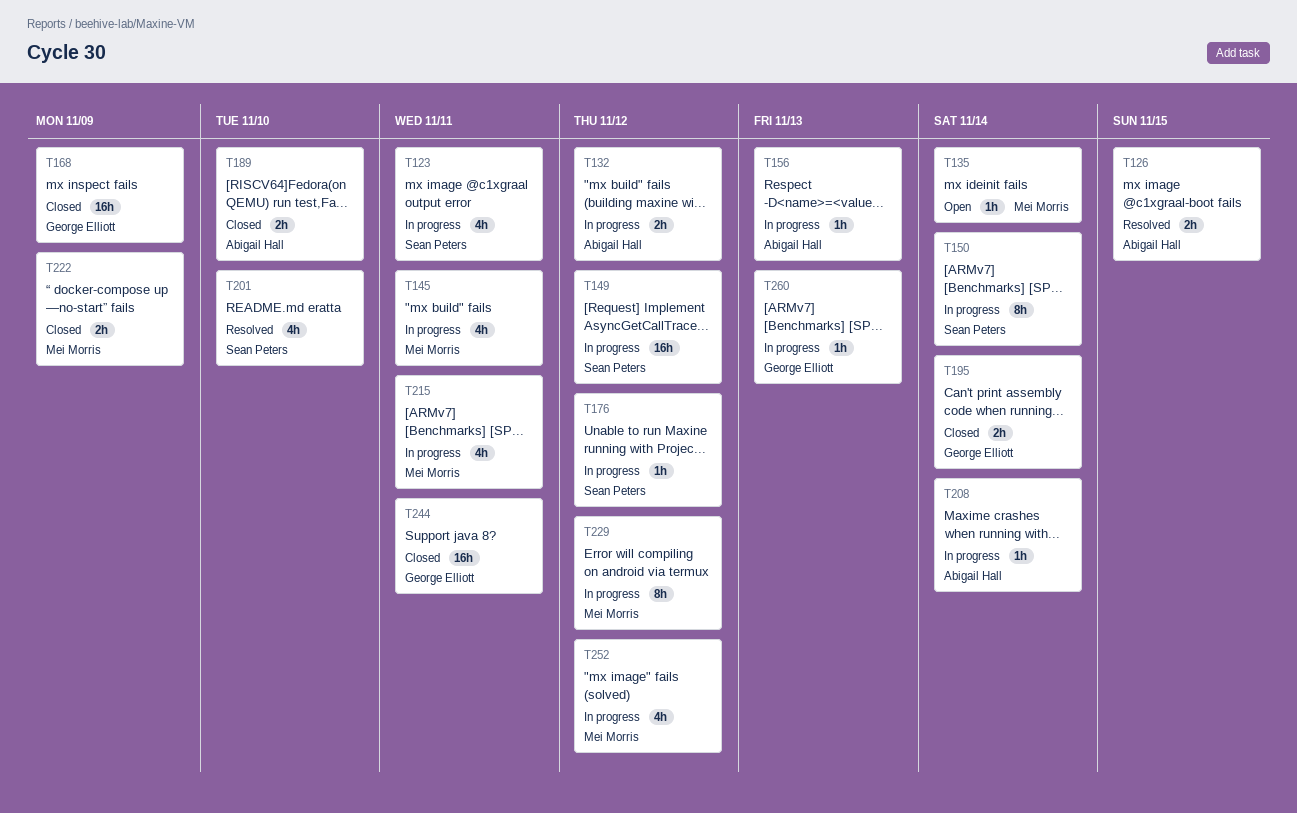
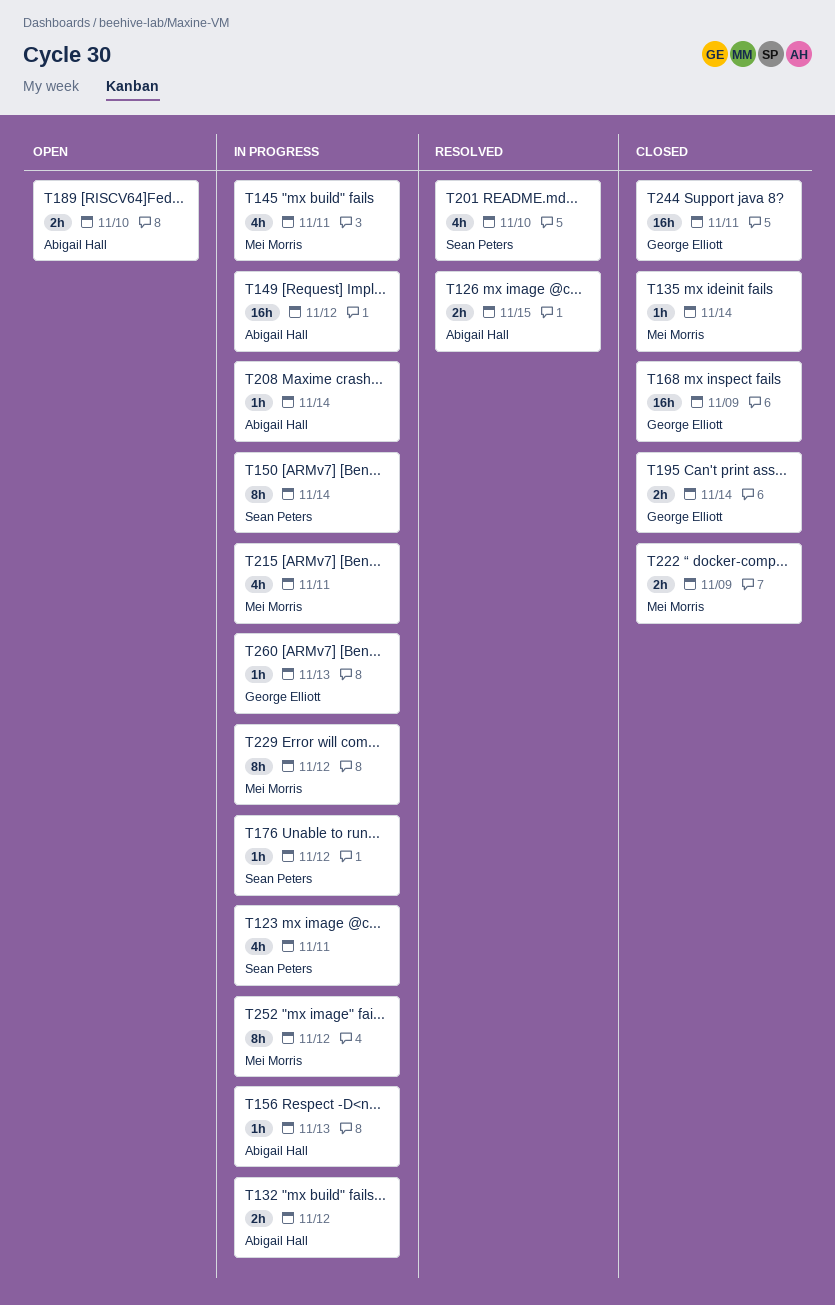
T135, status: Open -> Closed
T149, owner: Sean Peters -> Abigail Hall
T189, status: Closed -> Open
T252, estimate: 4h -> 8h

